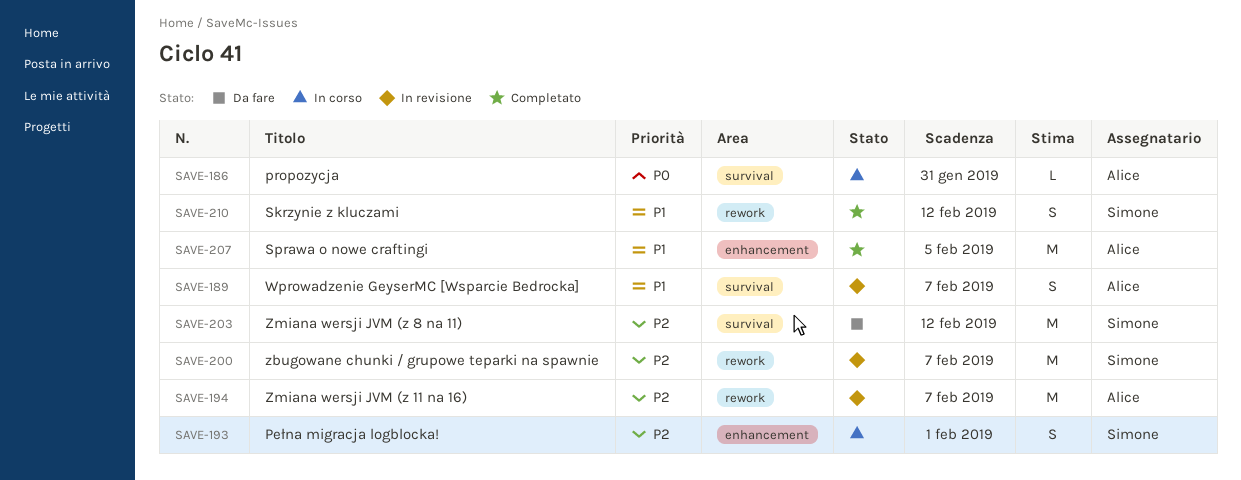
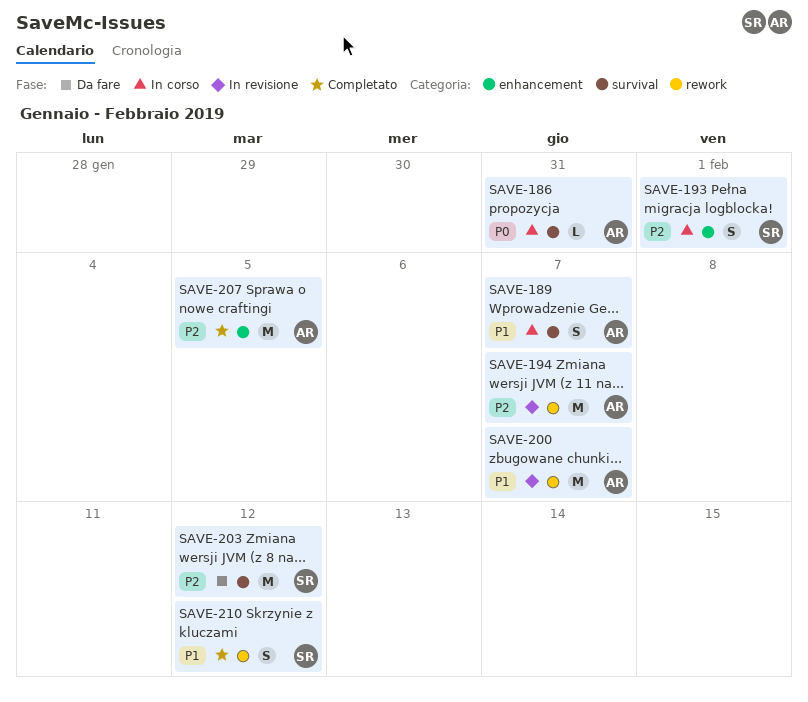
SAVE-189, status: In revisione -> In corso
SAVE-200, owner: Simone -> Alice
SAVE-200, priority: P2 -> P1
SAVE-207, priority: P1 -> P2

